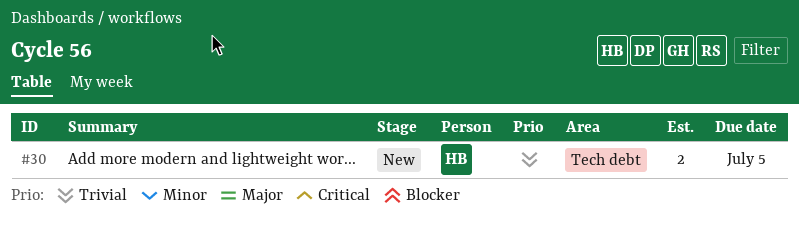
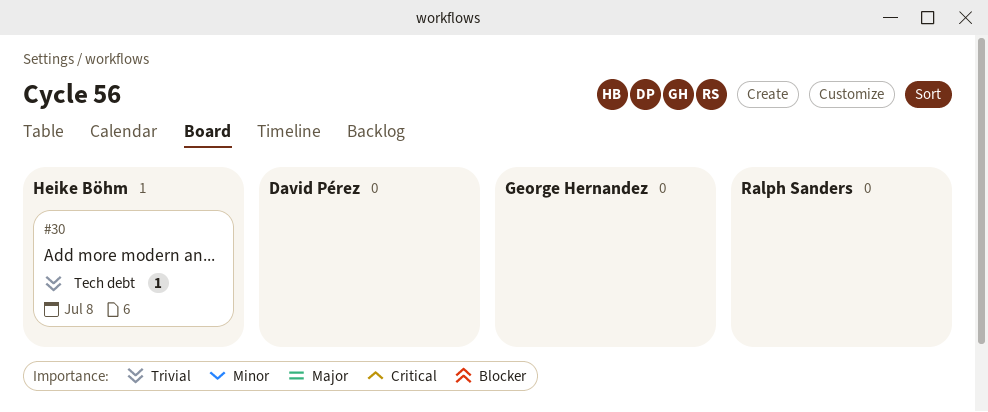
#30, estimate: 2 -> 1
#30, due: Jul 5 -> Jul 8

